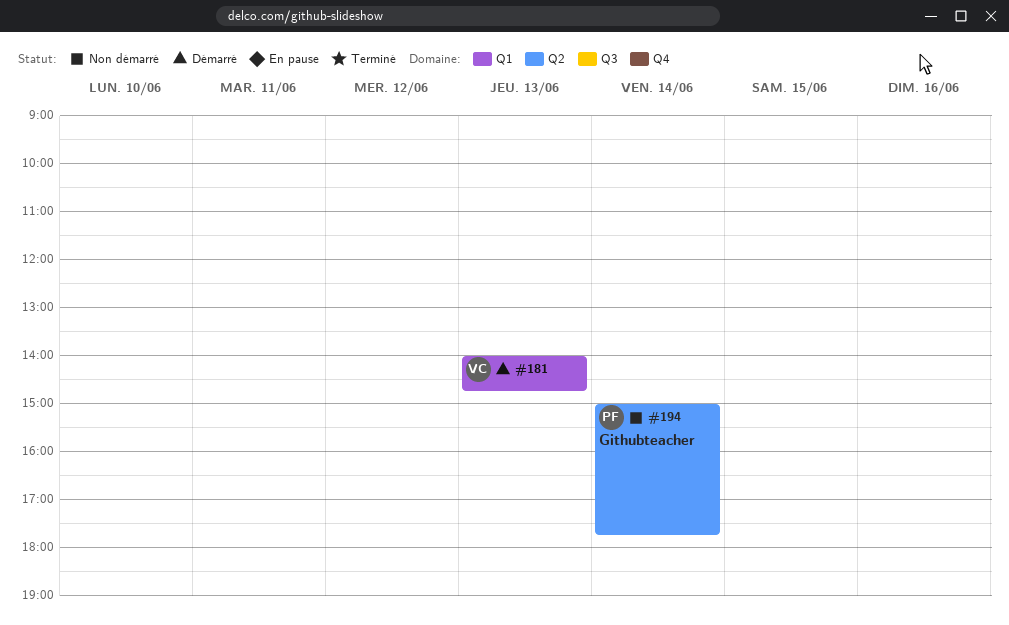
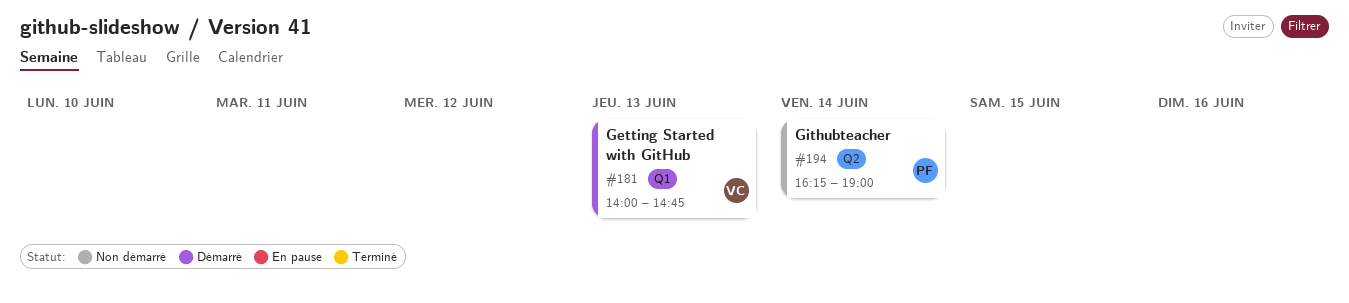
#194, begins: 15:00 -> 16:15
#194, ends: 17:45 -> 19:00

